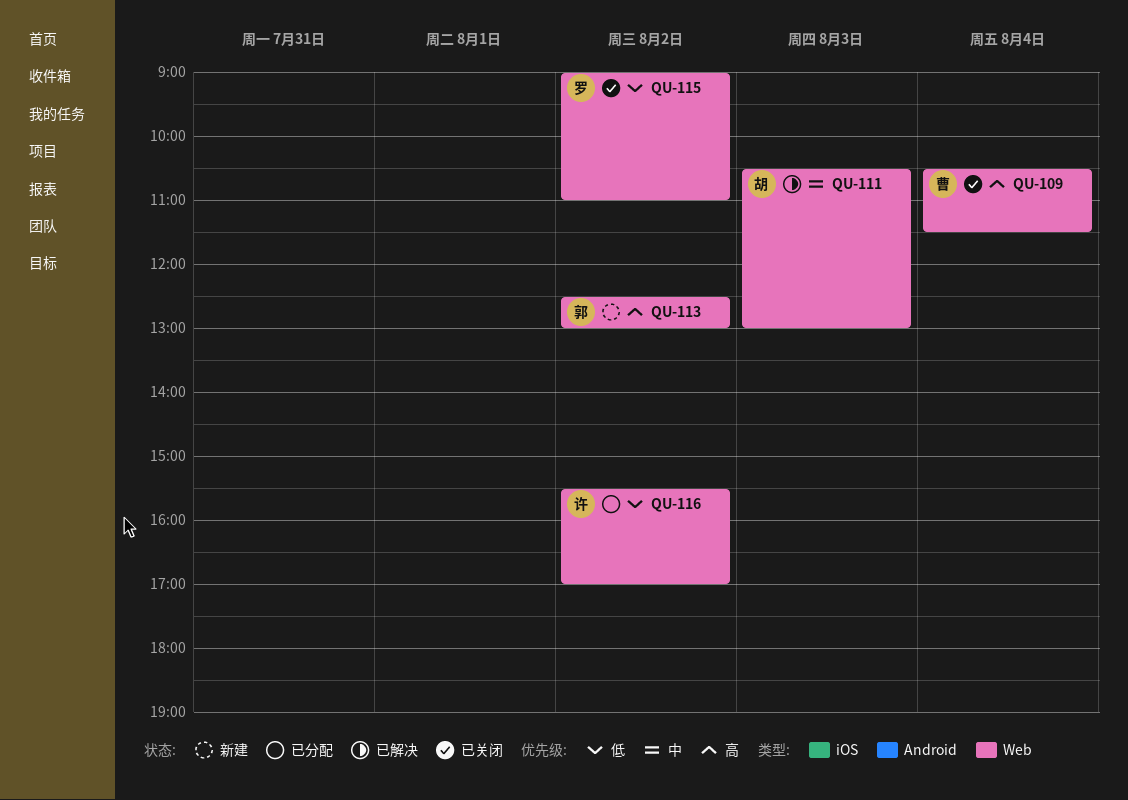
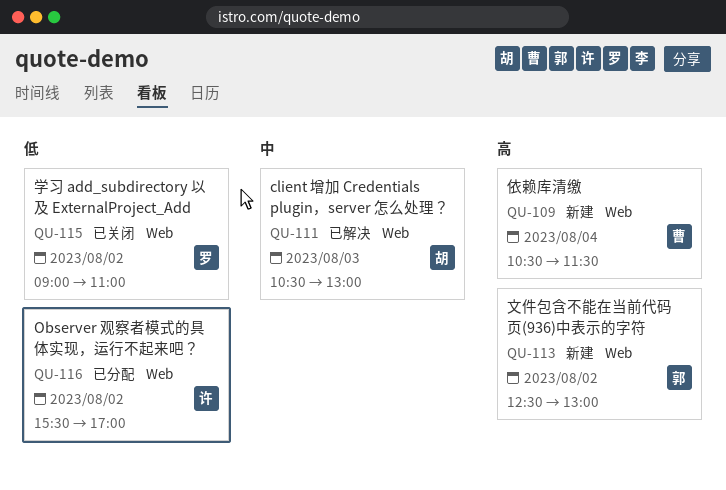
QU-109, status: 已关闭 -> 新建

